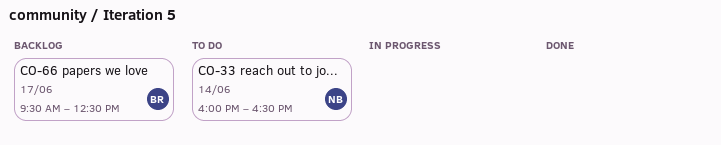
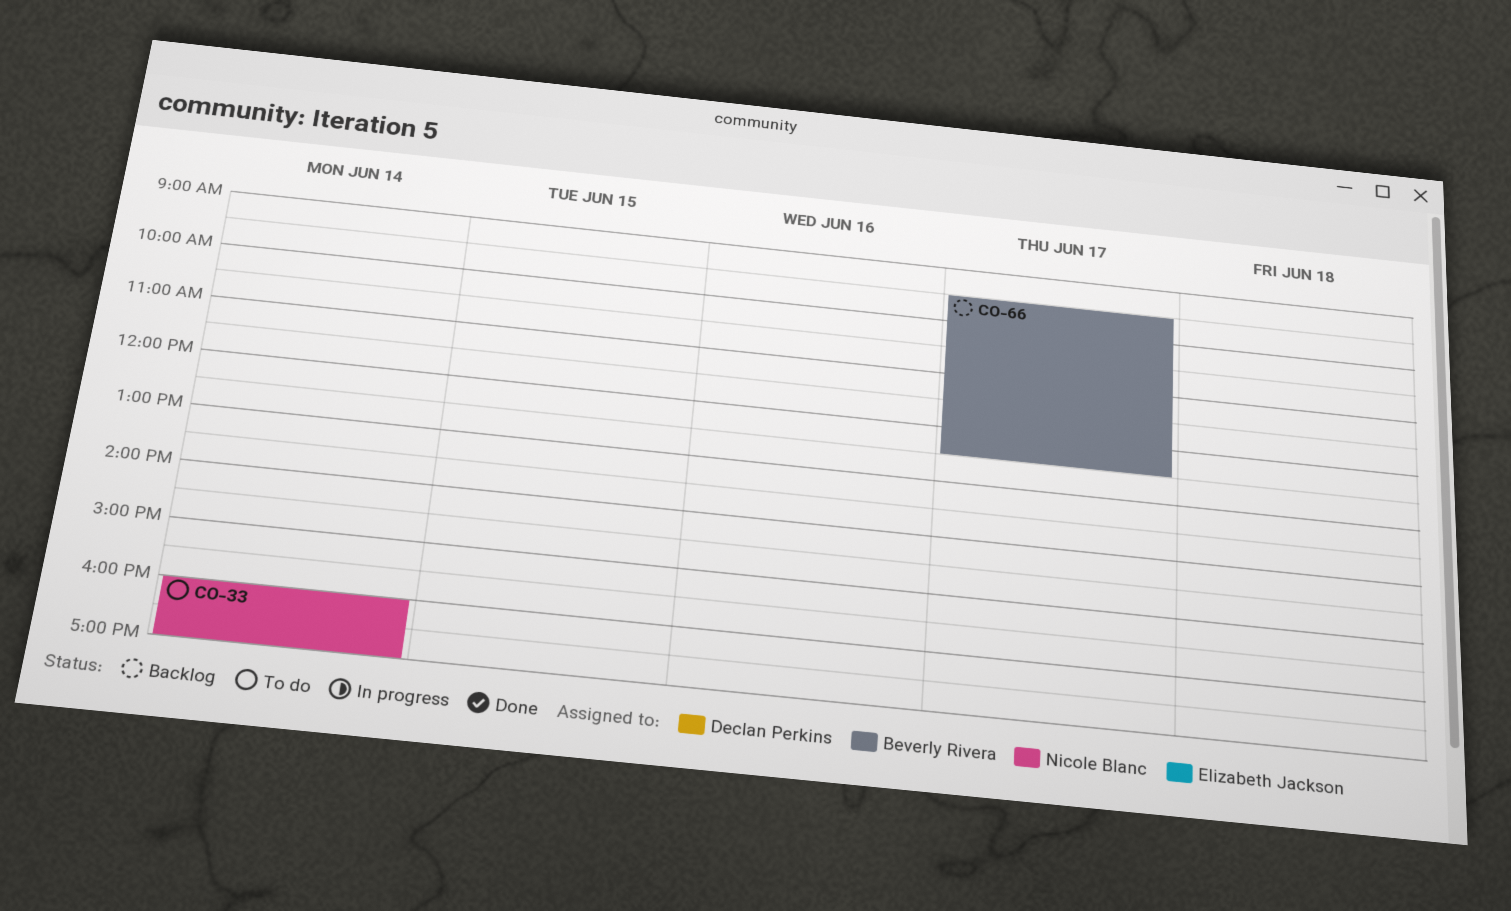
CO-33, ends: 16:30 -> 17:00

